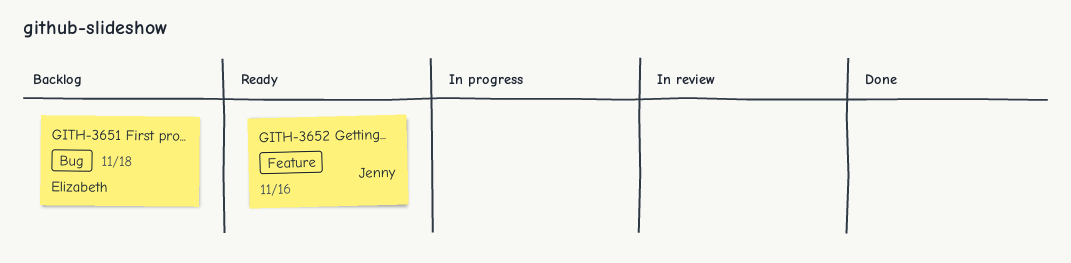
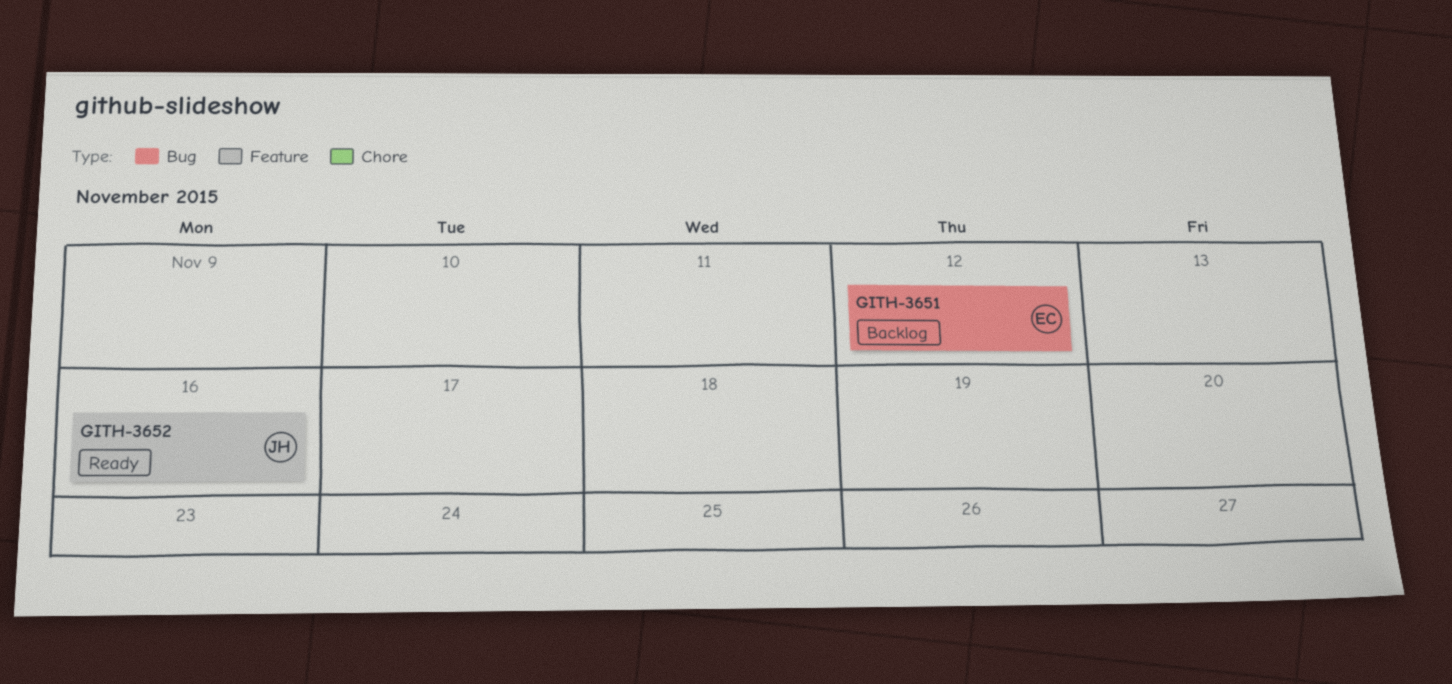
GITH-3651, due: Nov 18 -> Nov 12

